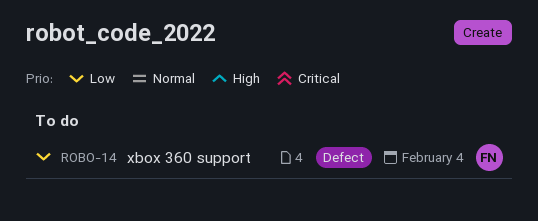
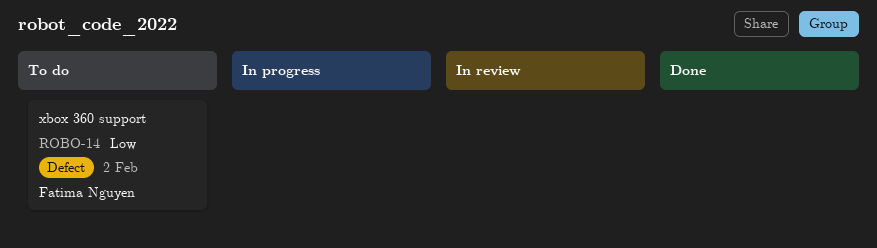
ROBO-14, due: Feb 4 -> Feb 2

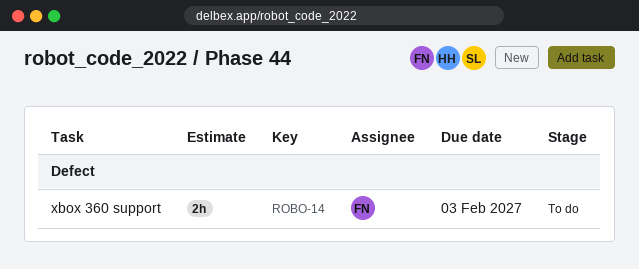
ROBO-14, due: Feb 2 -> Feb 3

